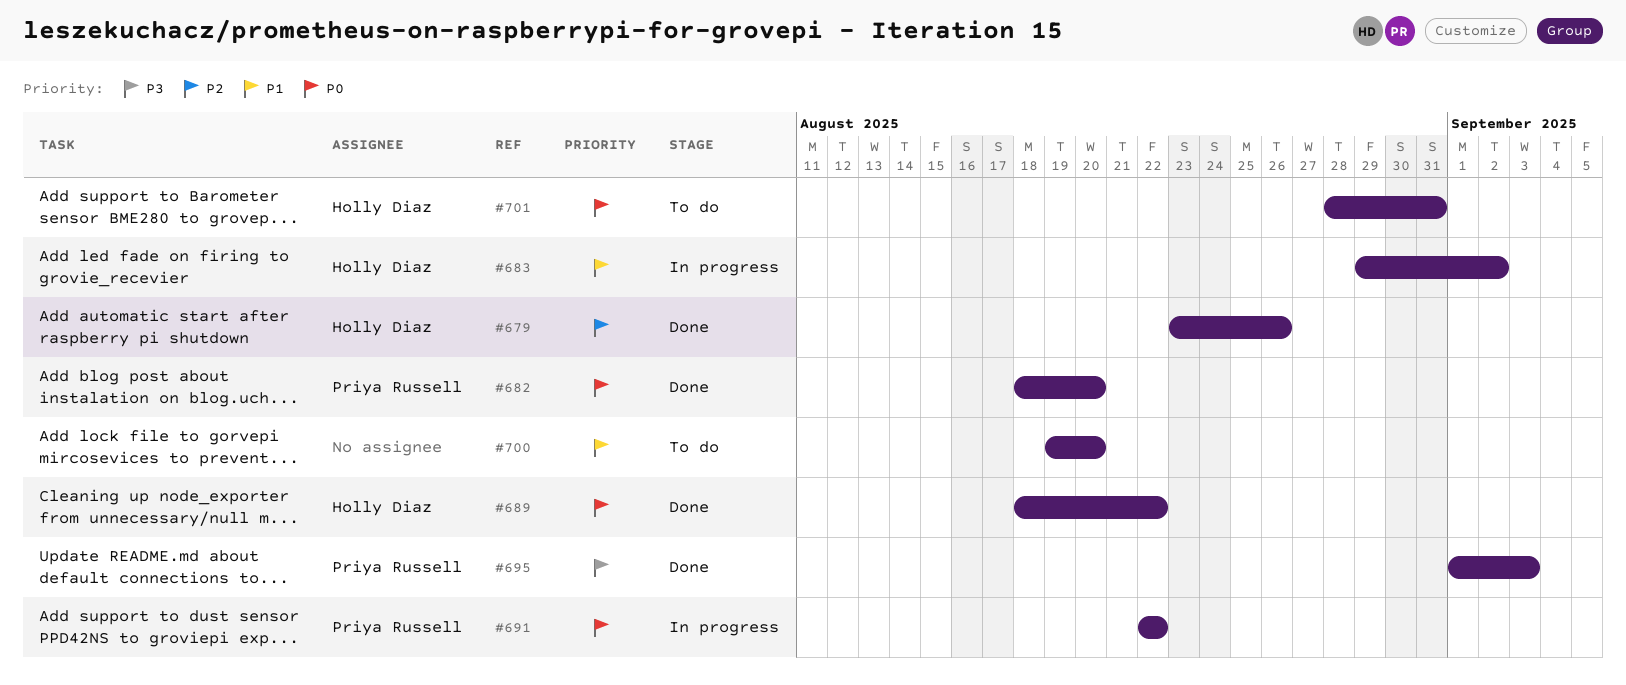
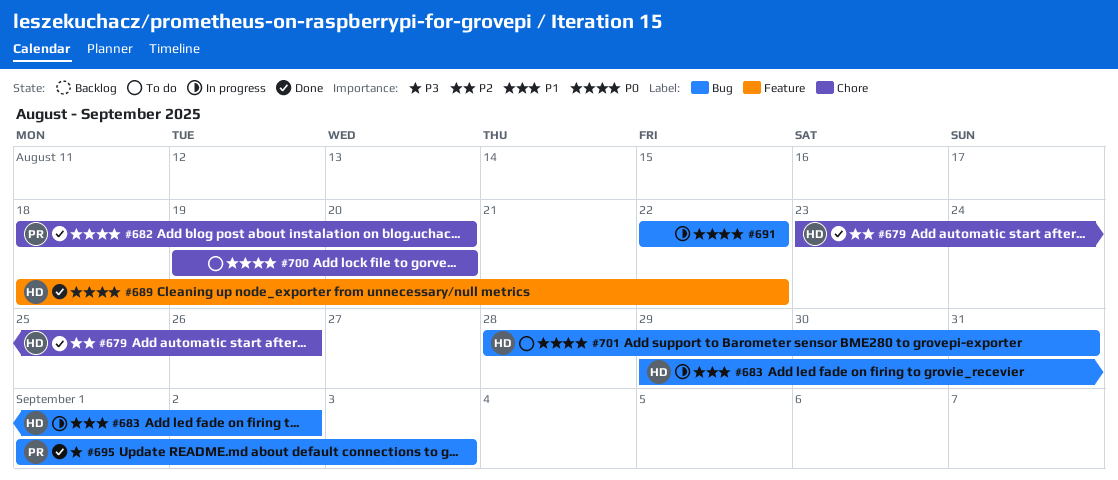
#691, owner: Priya Russell -> none
#700, priority: P1 -> P0

